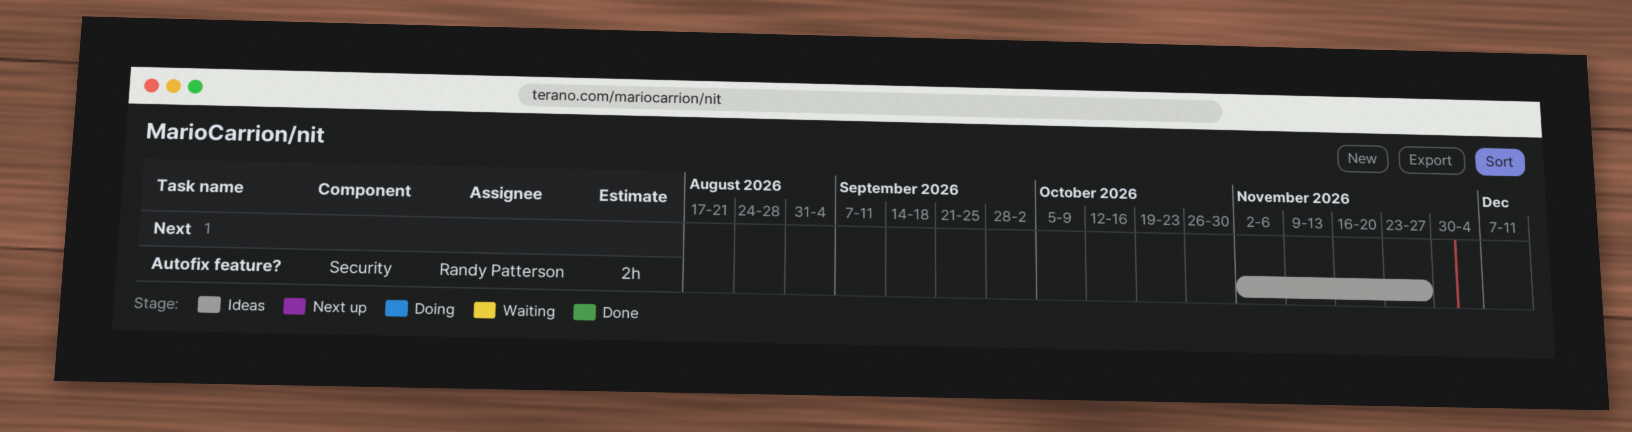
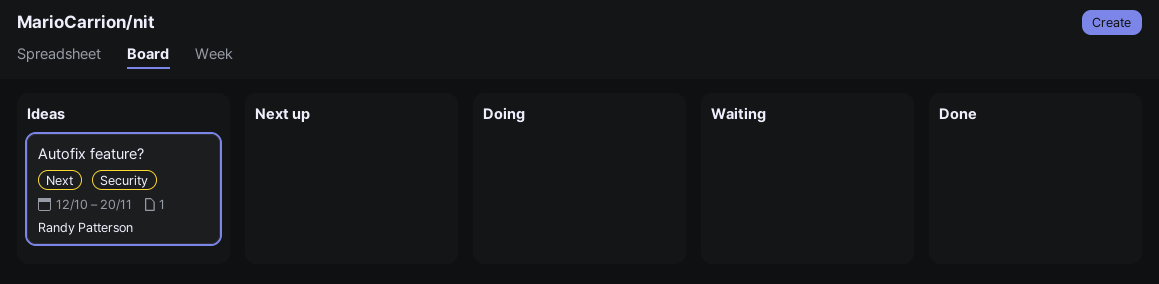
Autofix feature?, start: Nov 2 -> Oct 12
Autofix feature?, due: Nov 27 -> Nov 20

